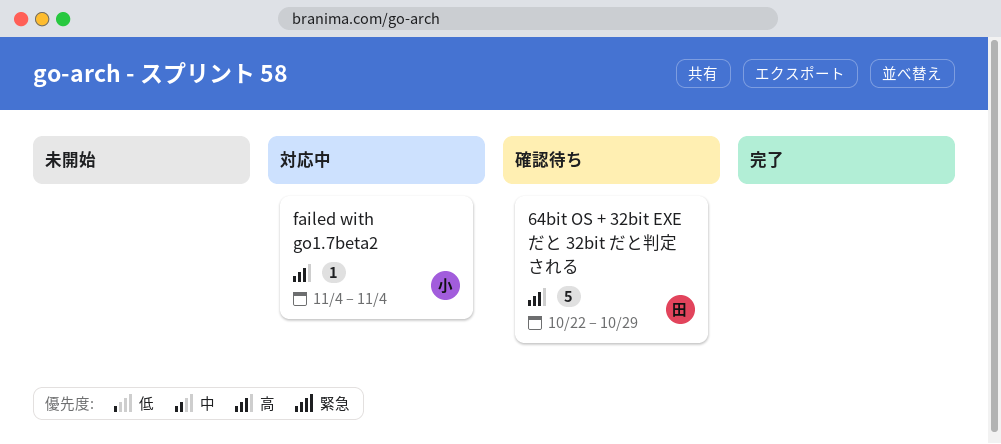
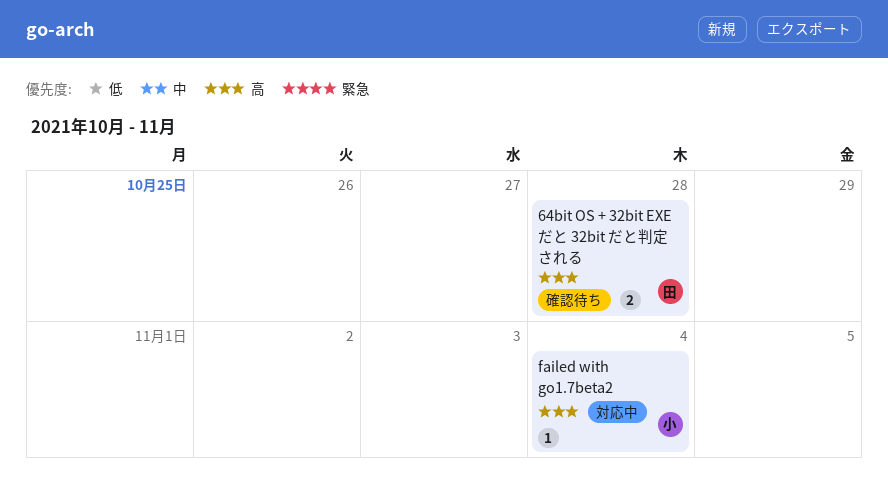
64bit OS + 32bit EXE だと 32bit だと判定される, estimate: 5 -> 2
64bit OS + 32bit EXE だと 32bit だと判定される, due: Oct 29 -> Oct 28

